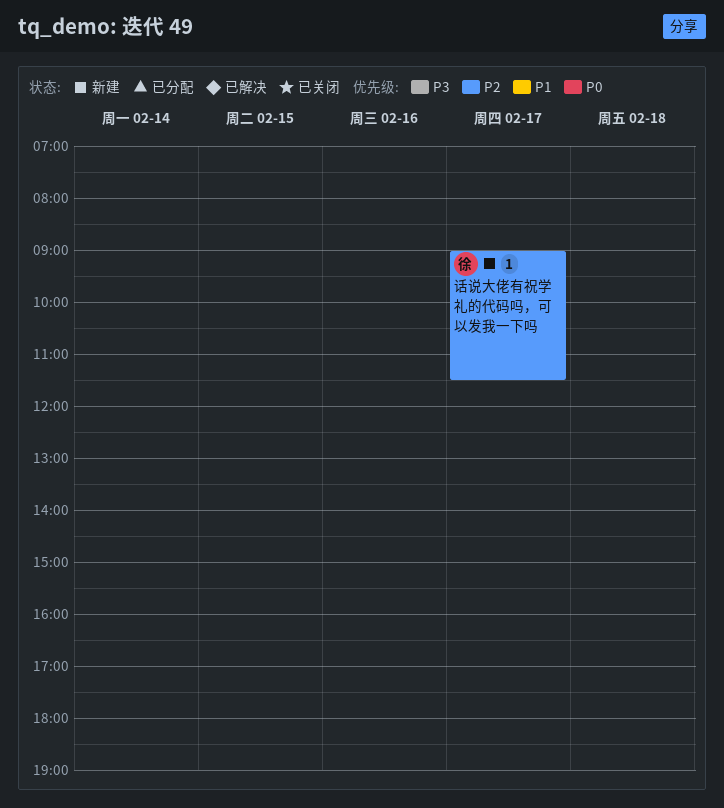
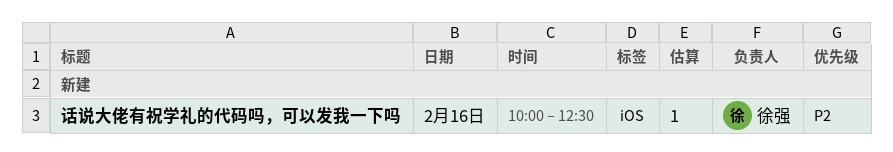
话说大佬有祝学礼的代码吗，可以发我一下吗, day: Feb 17 -> Feb 16
话说大佬有祝学礼的代码吗，可以发我一下吗, begins: 09:00 -> 10:00
话说大佬有祝学礼的代码吗，可以发我一下吗, ends: 11:30 -> 12:30

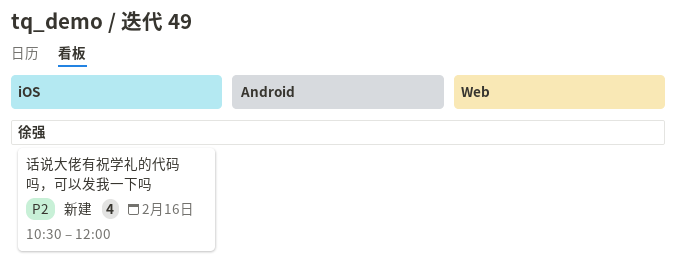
话说大佬有祝学礼的代码吗，可以发我一下吗, estimate: 1 -> 4
话说大佬有祝学礼的代码吗，可以发我一下吗, begins: 10:00 -> 10:30
话说大佬有祝学礼的代码吗，可以发我一下吗, ends: 12:30 -> 12:00

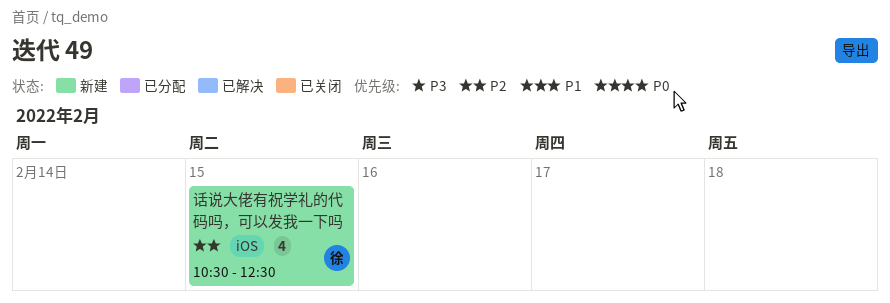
话说大佬有祝学礼的代码吗，可以发我一下吗, day: Feb 16 -> Feb 15
话说大佬有祝学礼的代码吗，可以发我一下吗, ends: 12:00 -> 12:30

